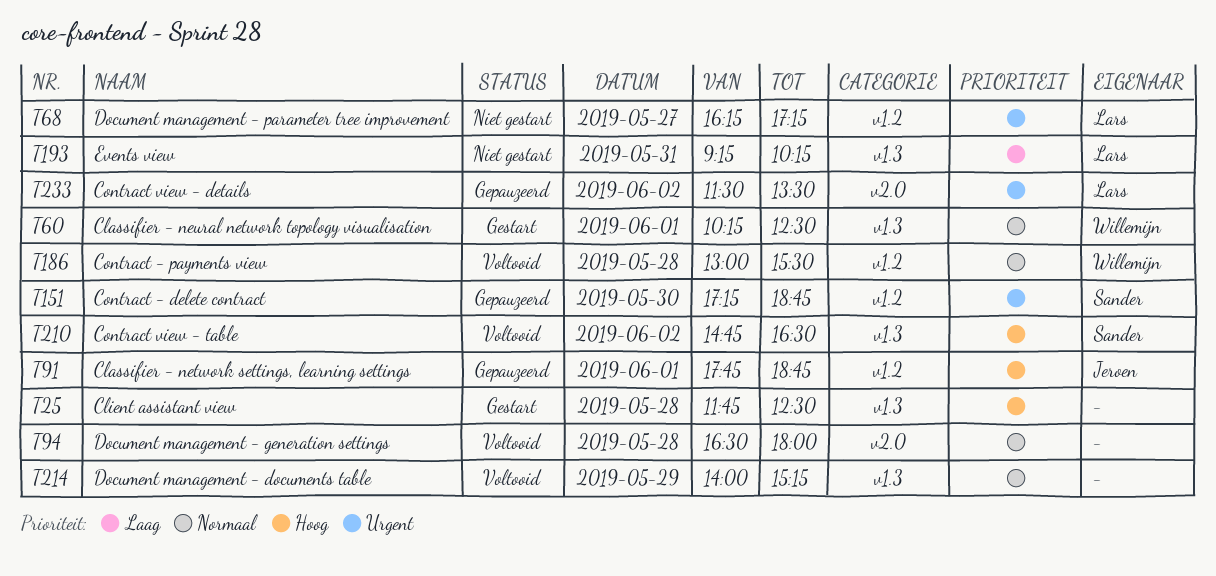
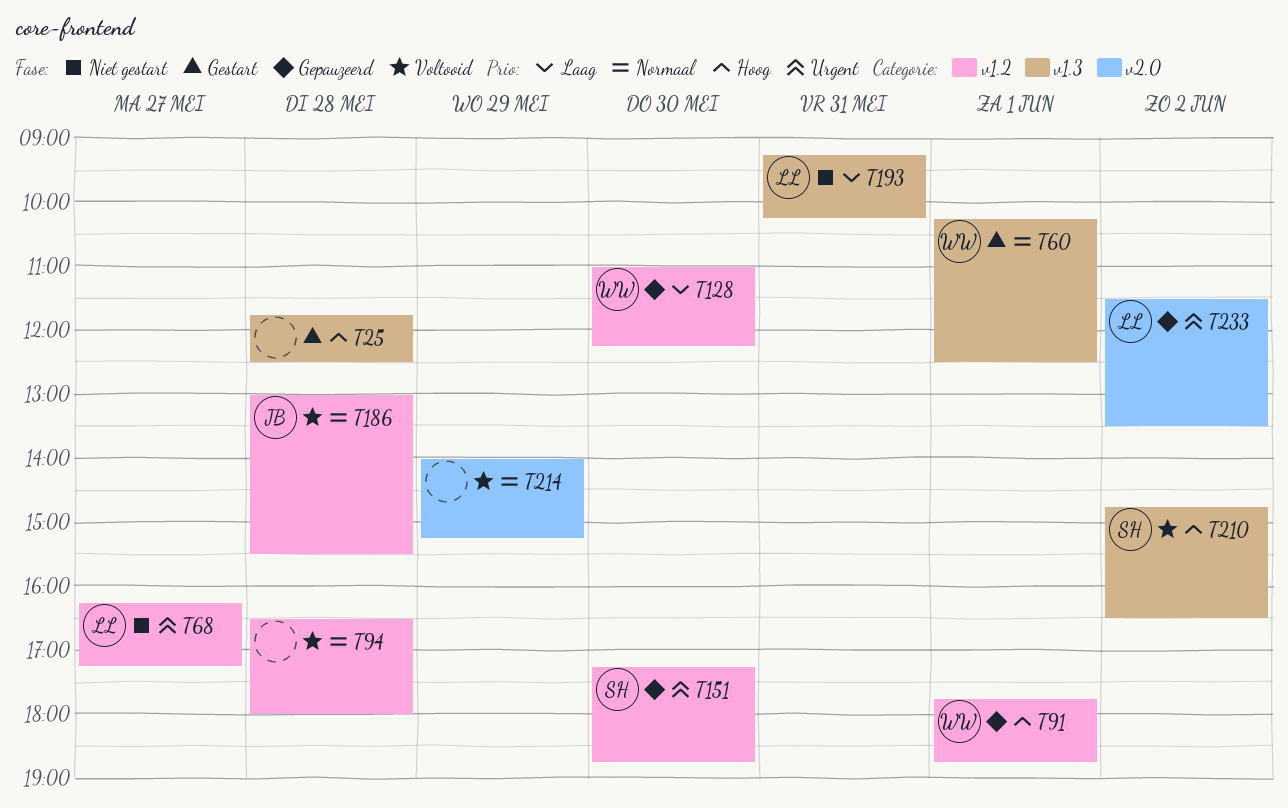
T91, owner: Jeroen -> Willemijn
T94, label: v2.0 -> v1.2
T128: none -> present
T186, owner: Willemijn -> Jeroen
T214, label: v1.3 -> v2.0

